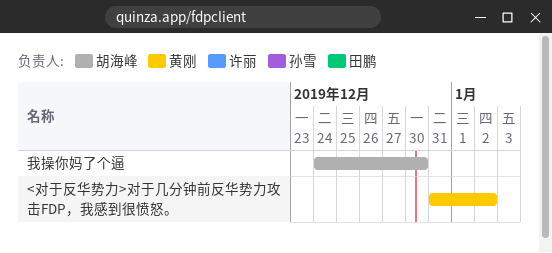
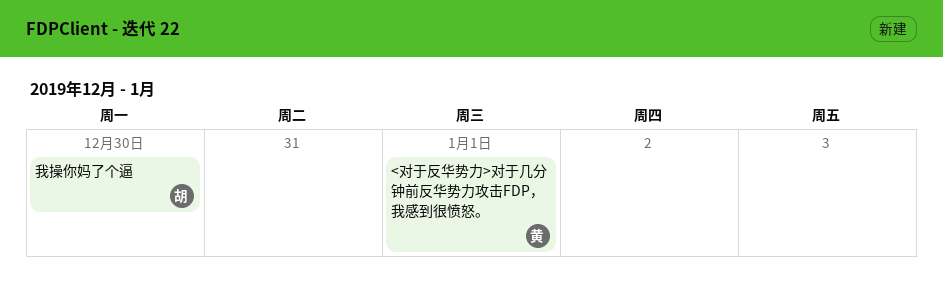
<对于反华势力>对于几分钟前反华势力攻击FDP，我感到很愤怒。, due: Jan 2 -> Jan 1

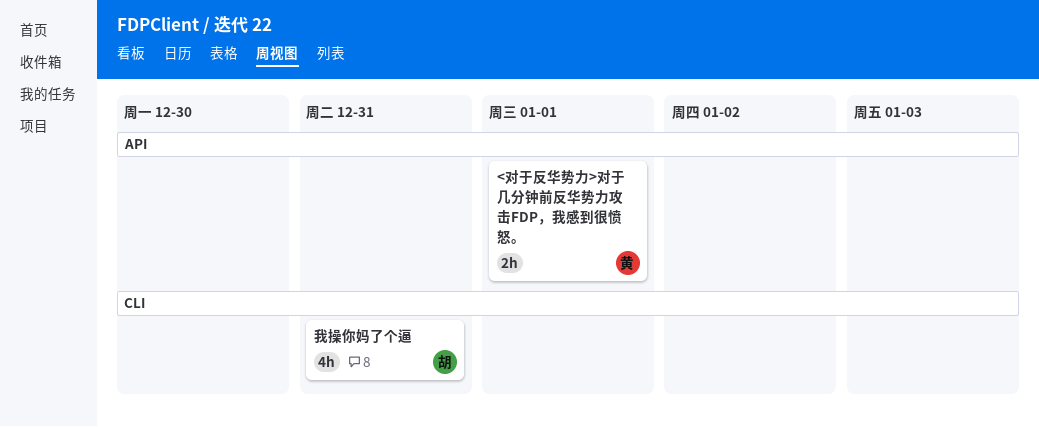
我操你妈了个逼, due: Dec 30 -> Dec 31

